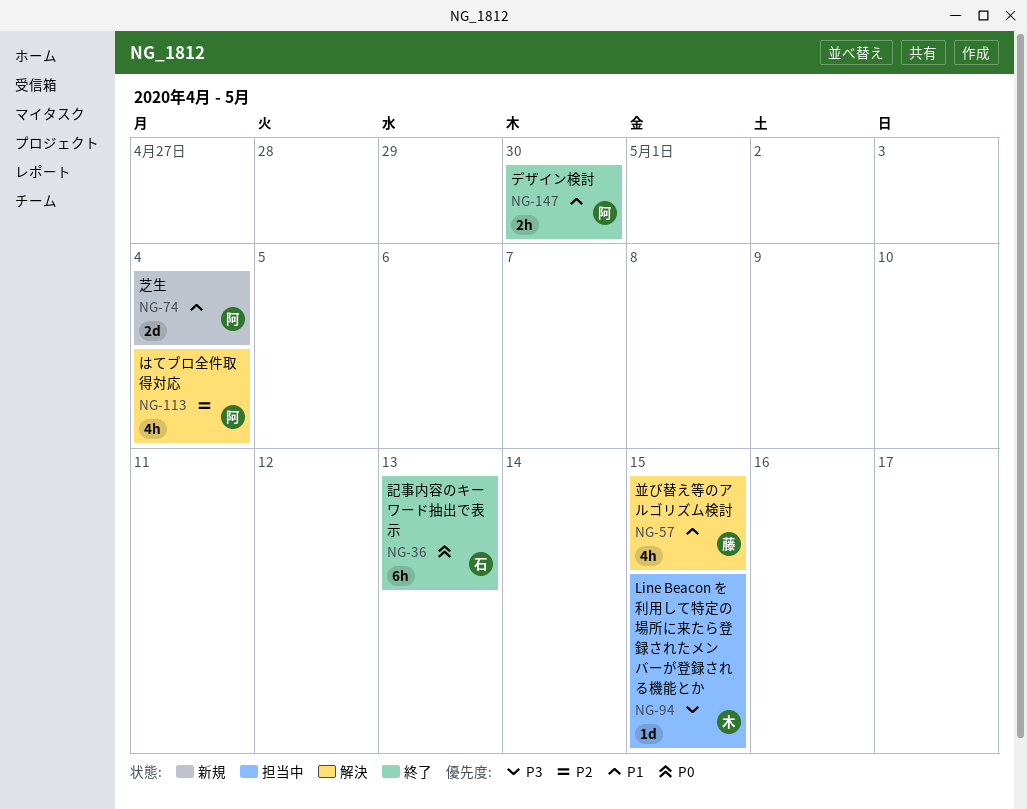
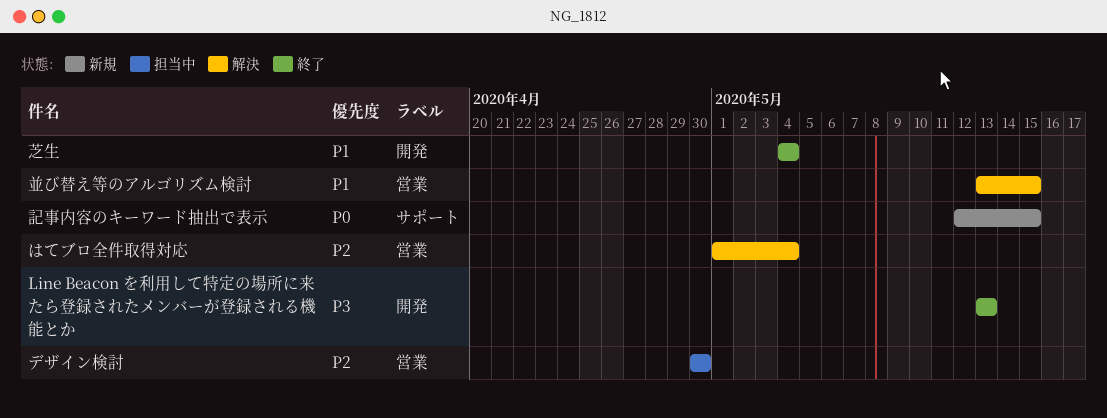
Line Beacon を利用して特定の場所に来たら登録されたメンバーが登録される機能とか, status: 担当中 -> 終了
Line Beacon を利用して特定の場所に来たら登録されたメンバーが登録される機能とか, due: May 15 -> May 13
デザイン検討, status: 終了 -> 担当中
デザイン検討, priority: P1 -> P2
芝生, status: 新規 -> 終了
記事内容のキーワード抽出で表示, status: 終了 -> 新規
記事内容のキーワード抽出で表示, due: May 13 -> May 15

